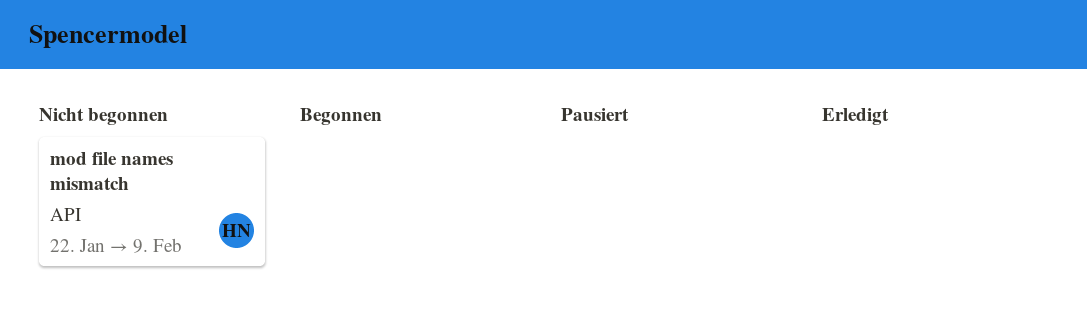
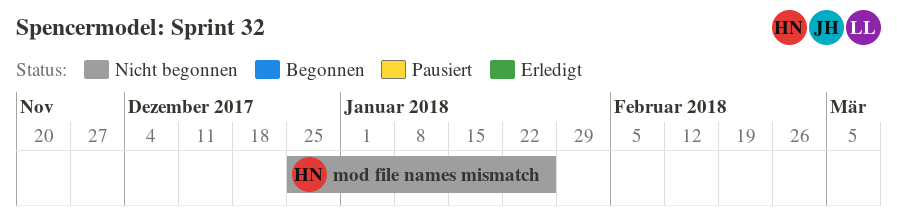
mod file names mismatch, start: Jan 22 -> Dec 25
mod file names mismatch, due: Feb 9 -> Jan 26

